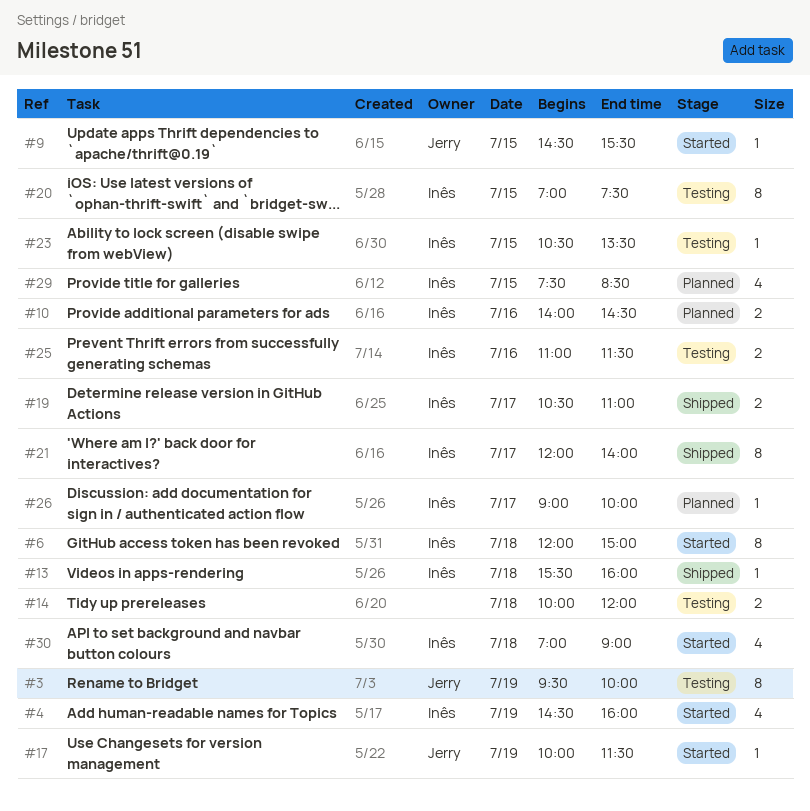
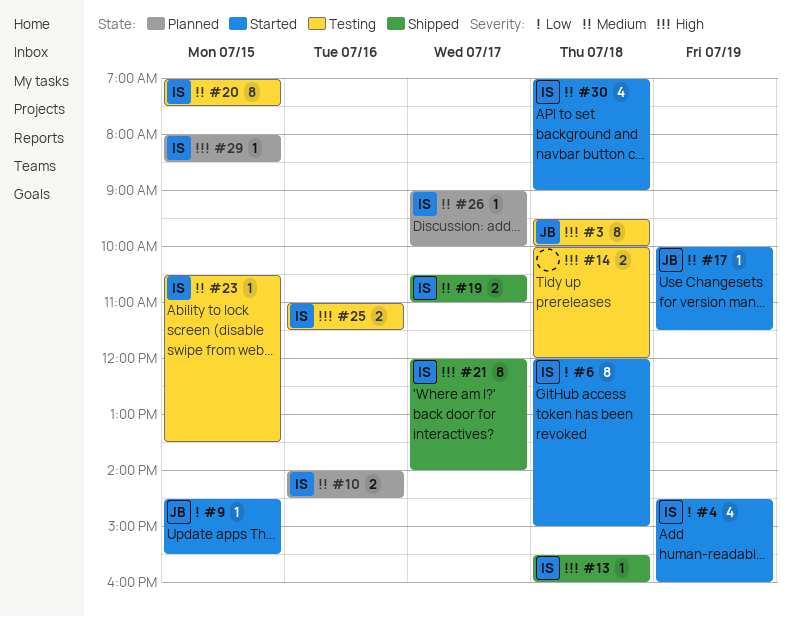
#3, day: Jul 19 -> Jul 18
#29, estimate: 4 -> 1
#29, begins: 07:30 -> 08:00

